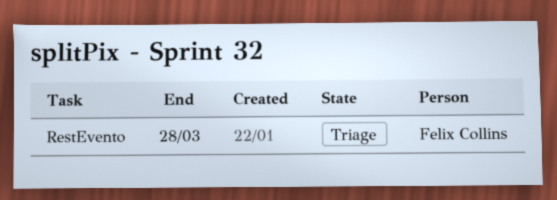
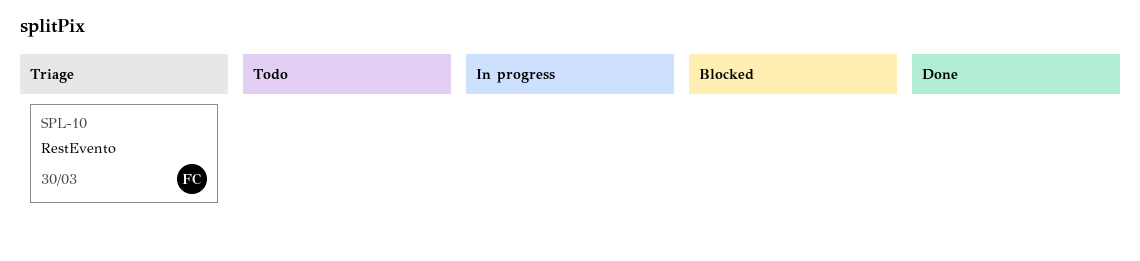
RestEvento, due: Mar 28 -> Mar 30

